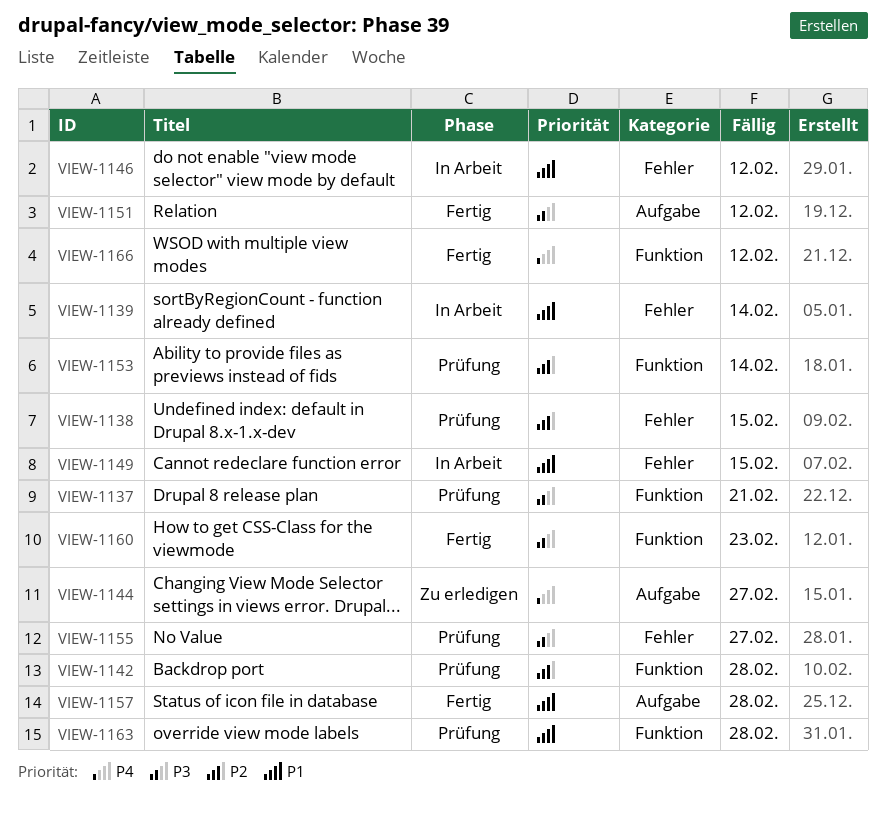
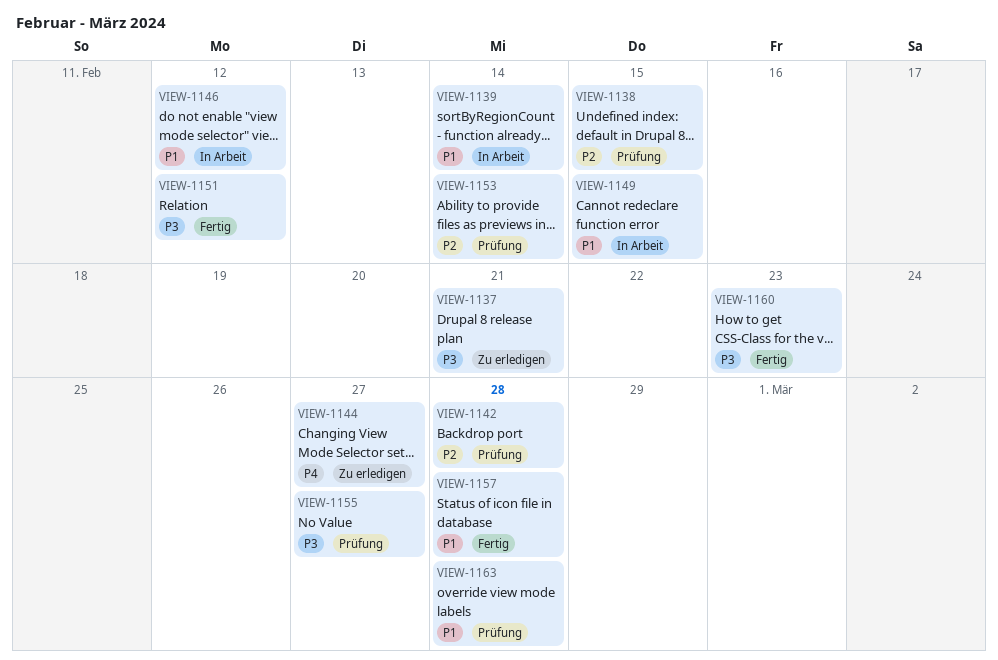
VIEW-1137, status: Prüfung -> Zu erledigen
VIEW-1166: present -> none

